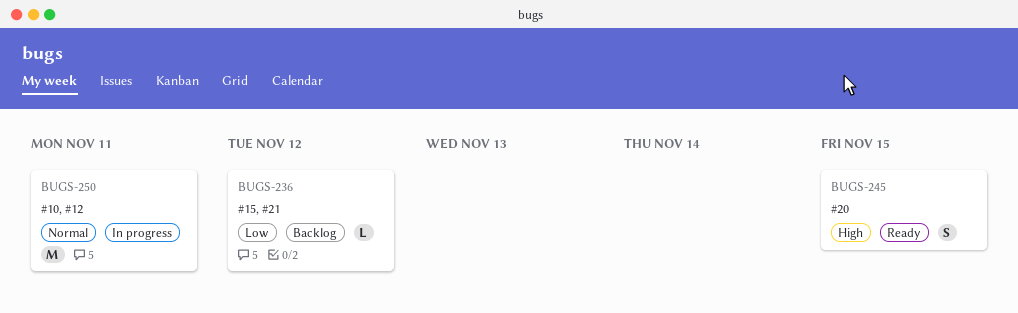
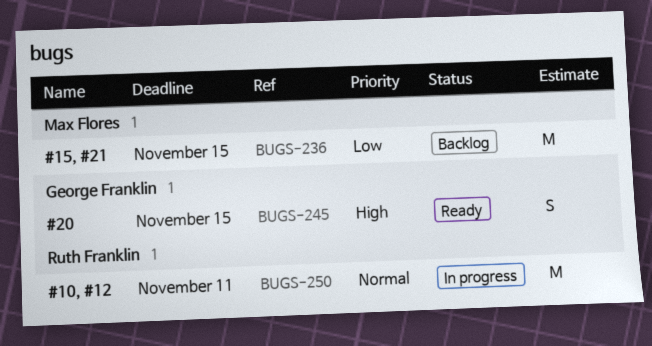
BUGS-236, estimate: L -> M
BUGS-236, due: Nov 12 -> Nov 15

